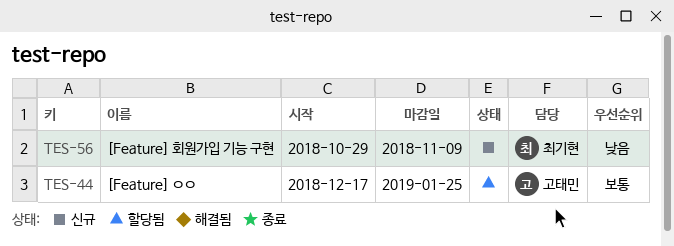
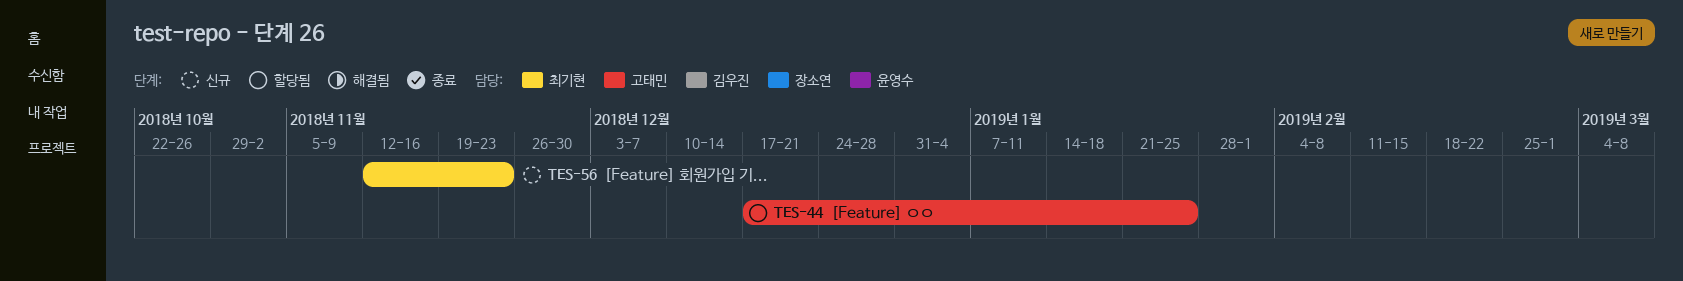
TES-56, start: Oct 29 -> Nov 12
TES-56, due: Nov 9 -> Nov 23

